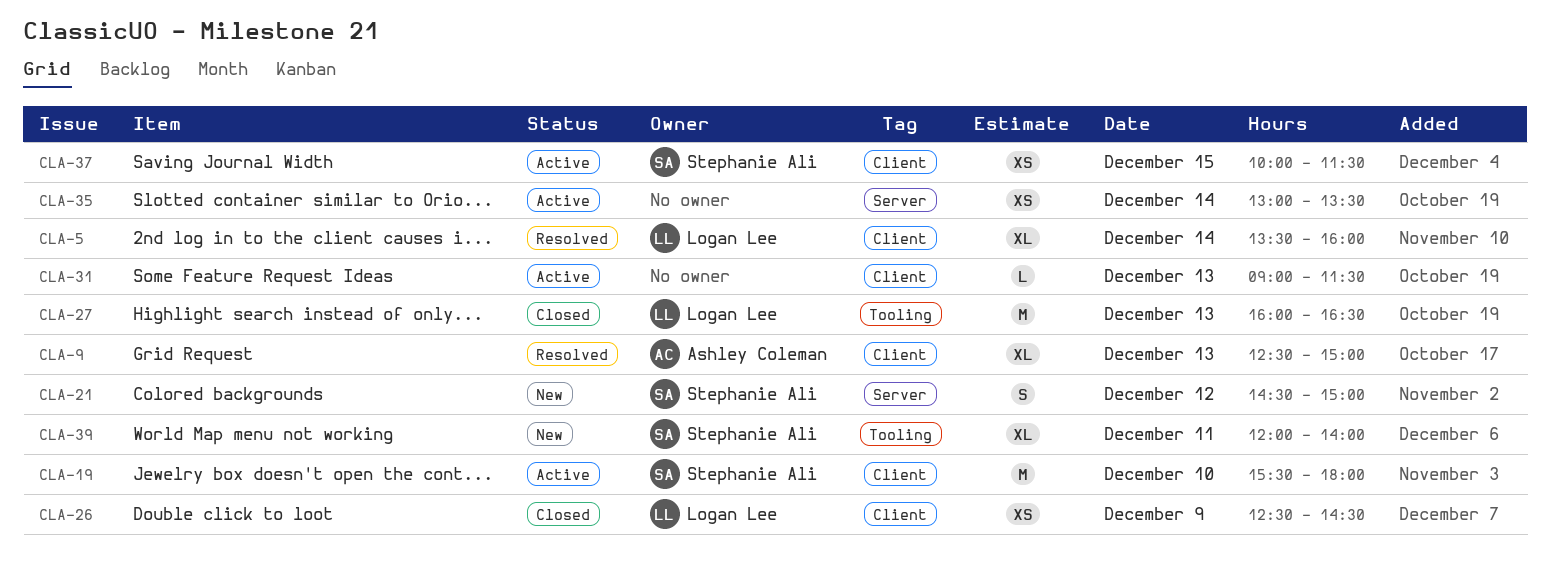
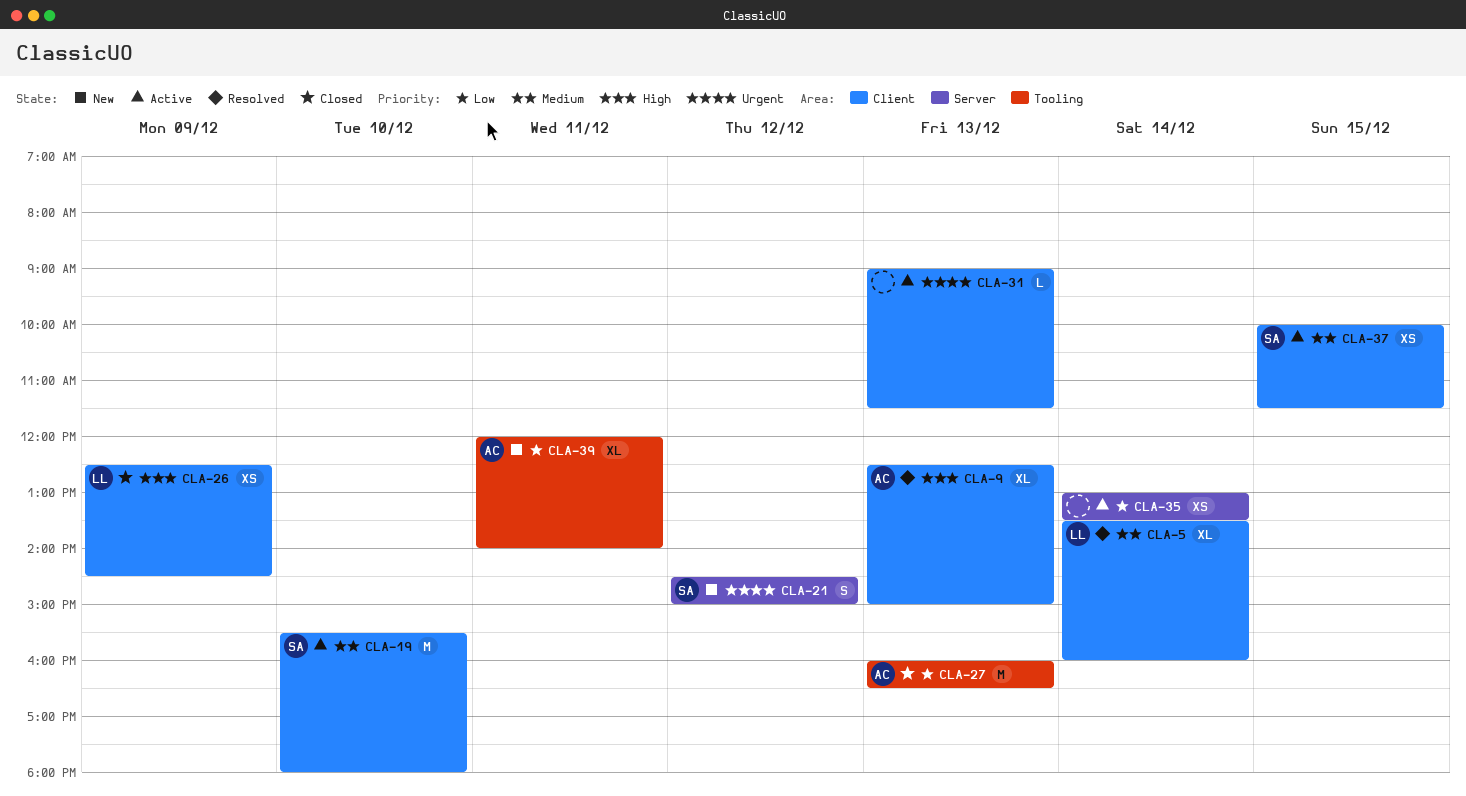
CLA-27, owner: Logan Lee -> Ashley Coleman
CLA-39, owner: Stephanie Ali -> Ashley Coleman

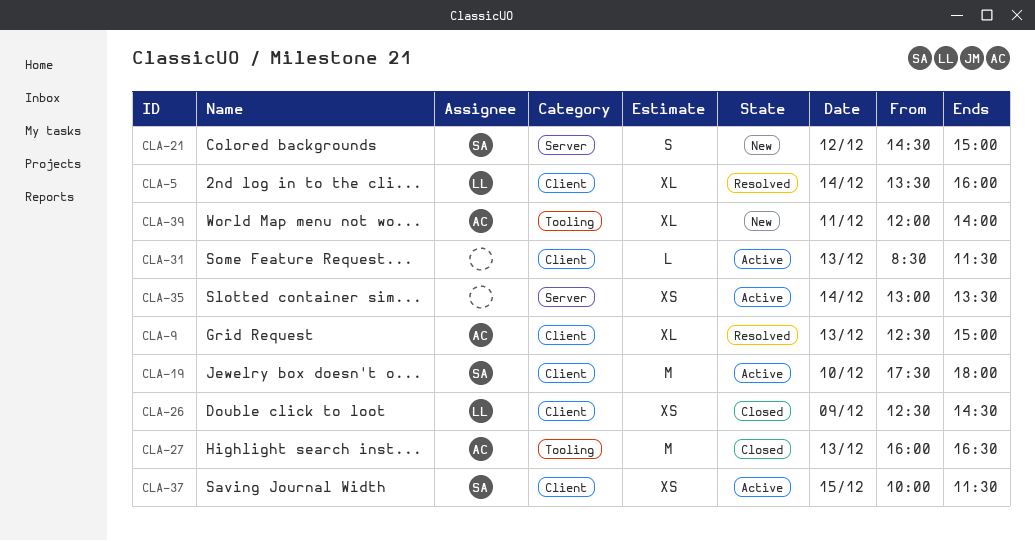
CLA-19, begins: 15:30 -> 17:30
CLA-31, begins: 09:00 -> 08:30

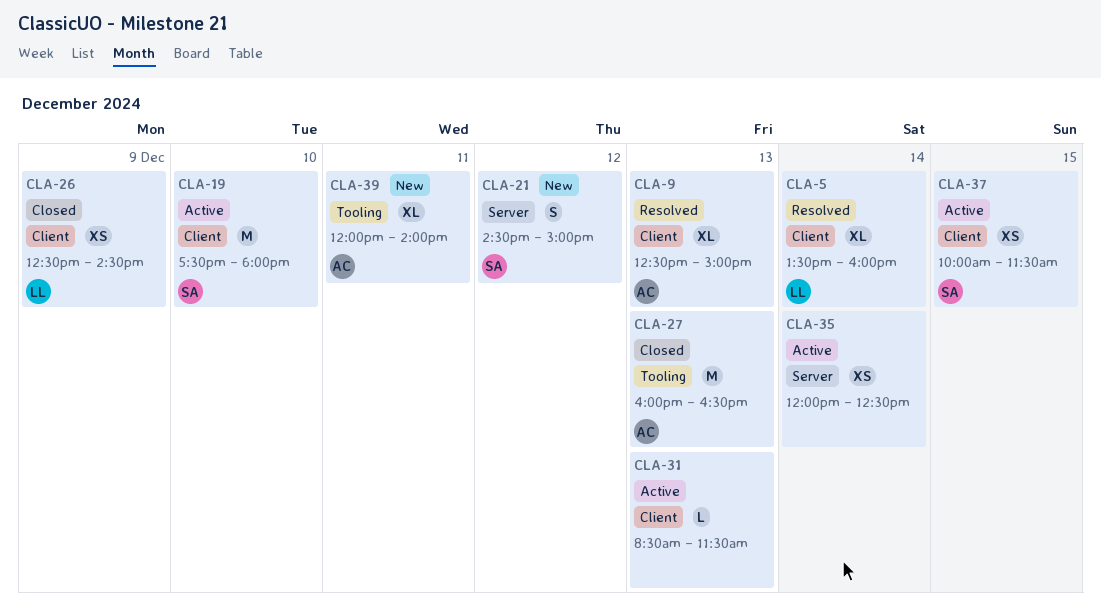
CLA-35, begins: 13:00 -> 12:00
CLA-35, ends: 13:30 -> 12:30

